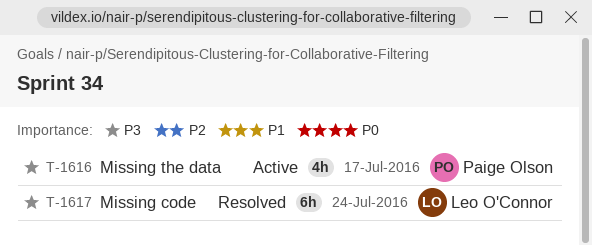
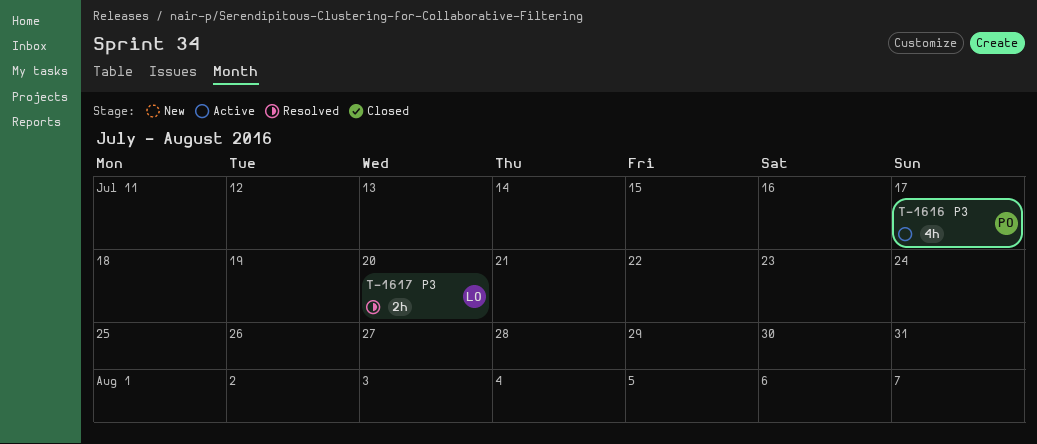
T-1617, estimate: 6h -> 2h
T-1617, due: Jul 24 -> Jul 20

